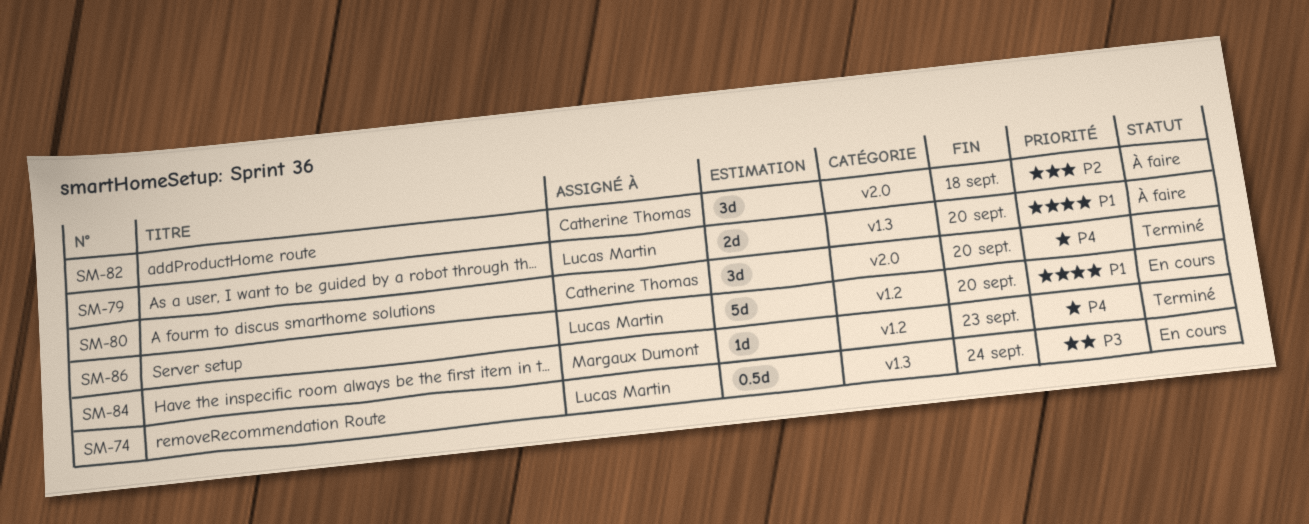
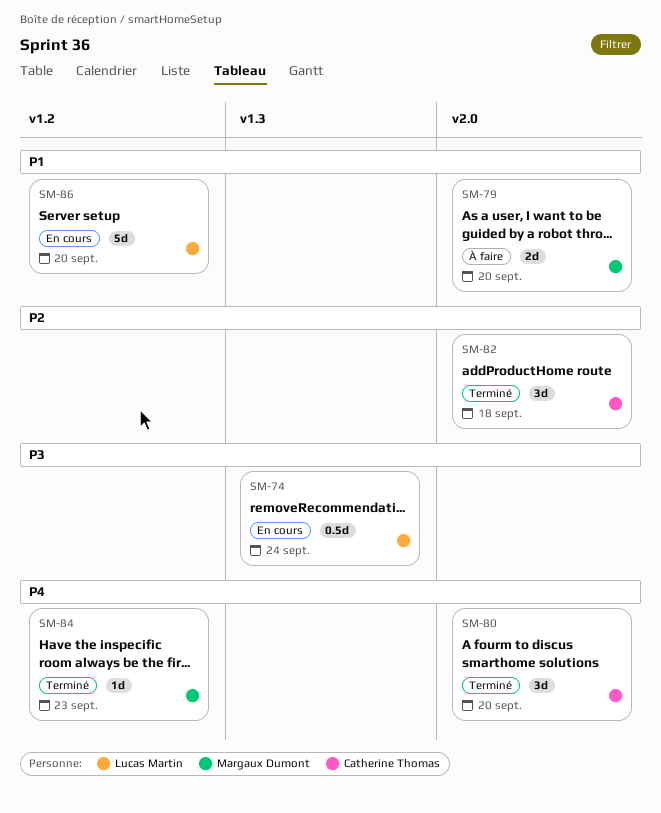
SM-79, owner: Lucas Martin -> Margaux Dumont
SM-79, label: v1.3 -> v2.0
SM-82, status: À faire -> Terminé

